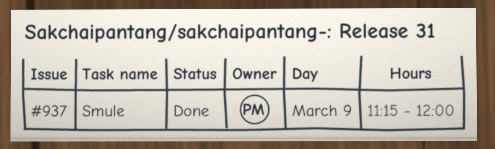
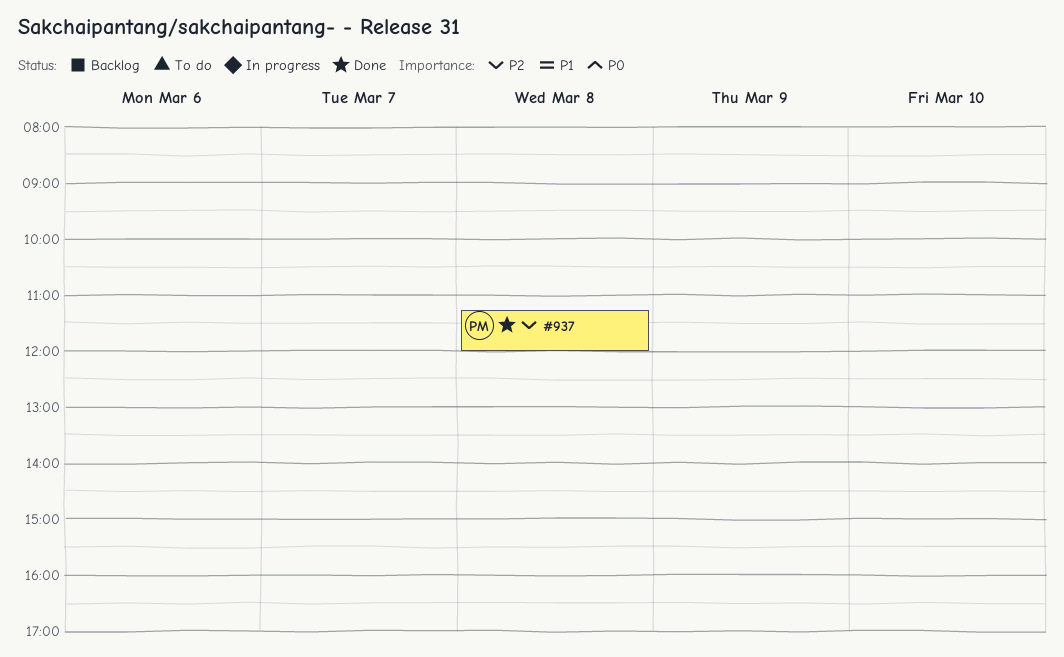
#937, day: Mar 9 -> Mar 8

